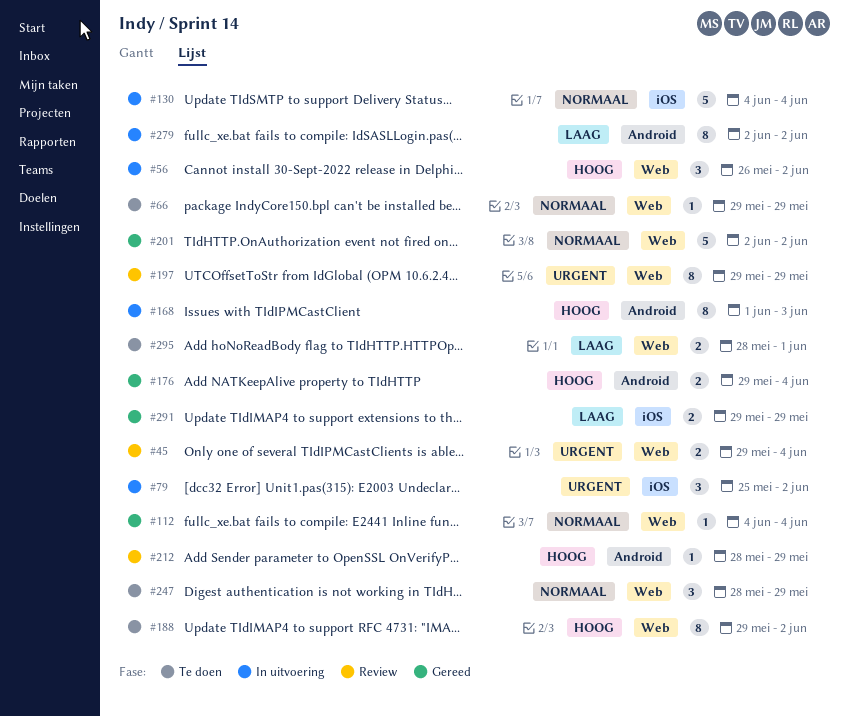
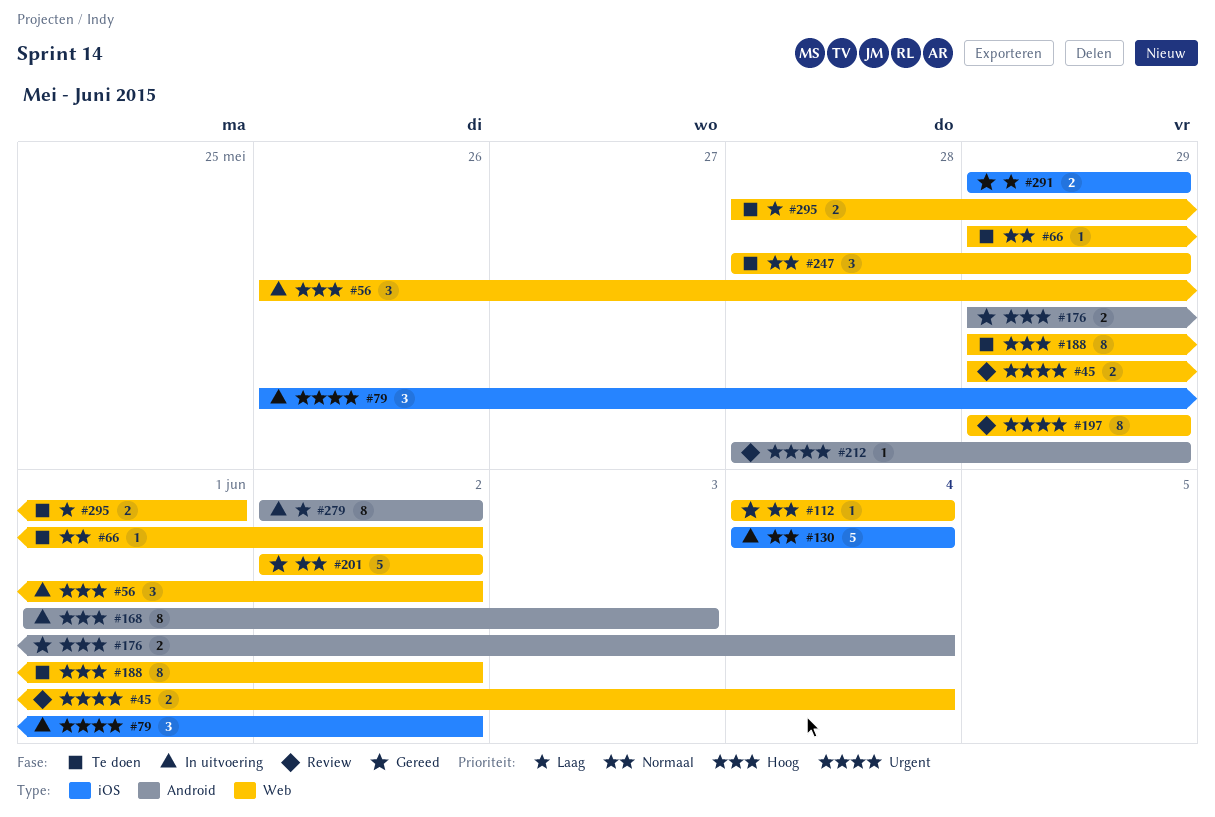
#66, due: May 29 -> Jun 2
#79, start: May 25 -> May 26
#212, priority: Hoog -> Urgent

